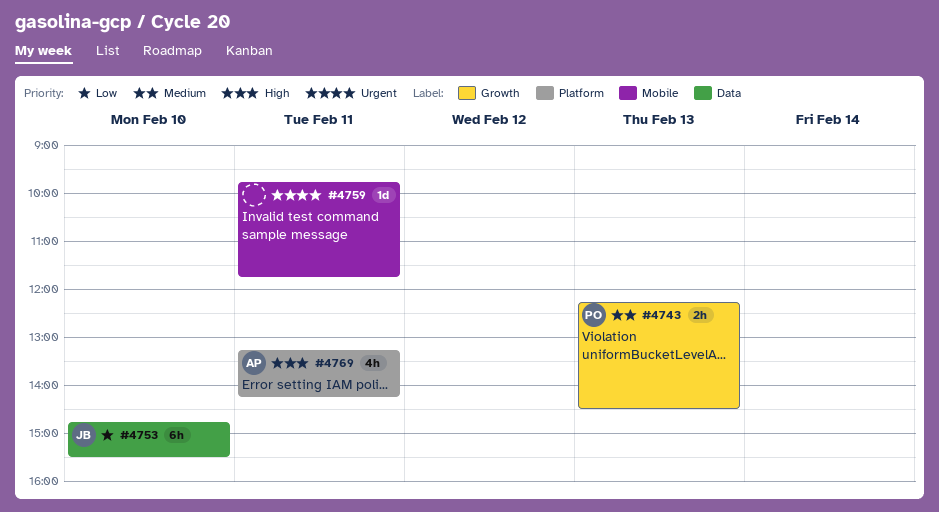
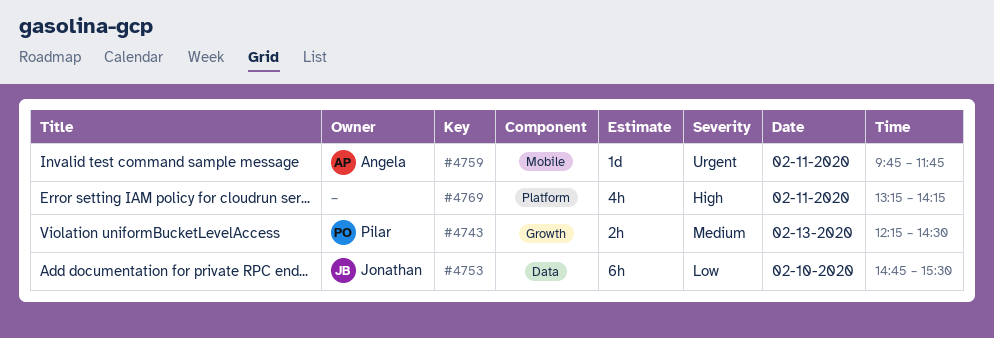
#4759, owner: none -> Angela
#4769, owner: Angela -> none

